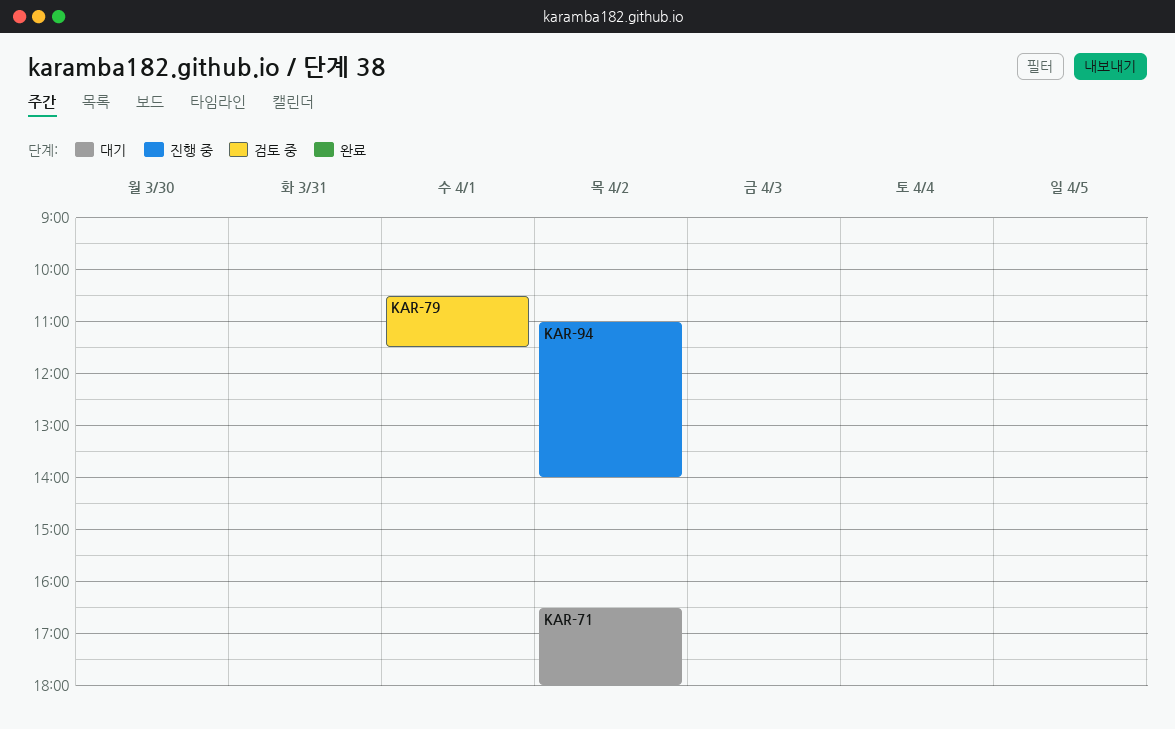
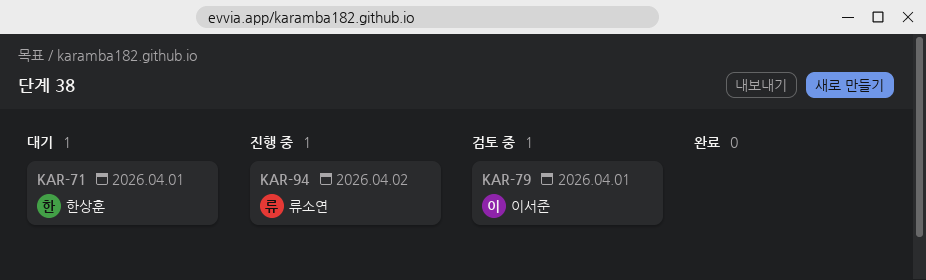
KAR-71, day: Apr 2 -> Apr 1

